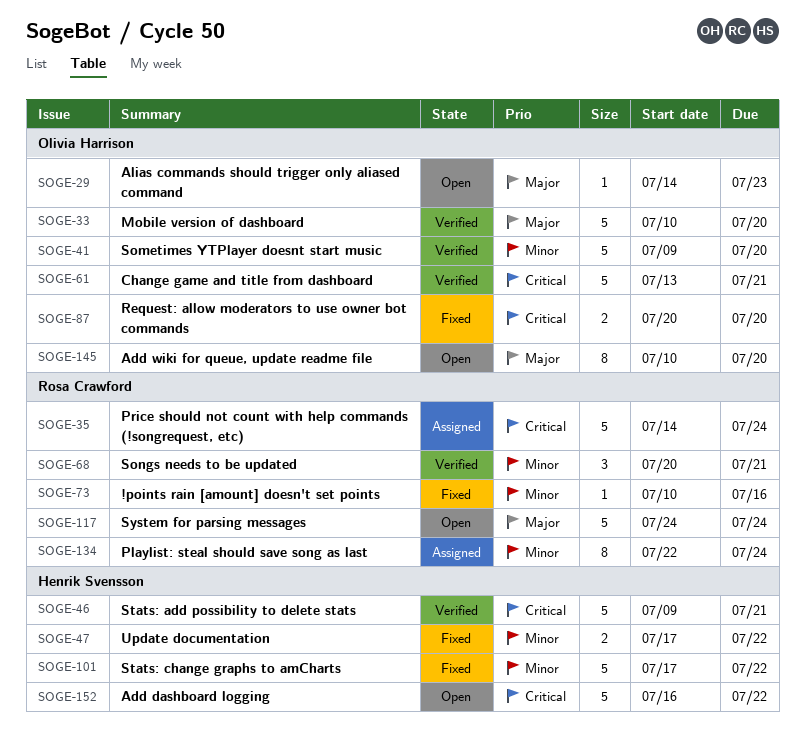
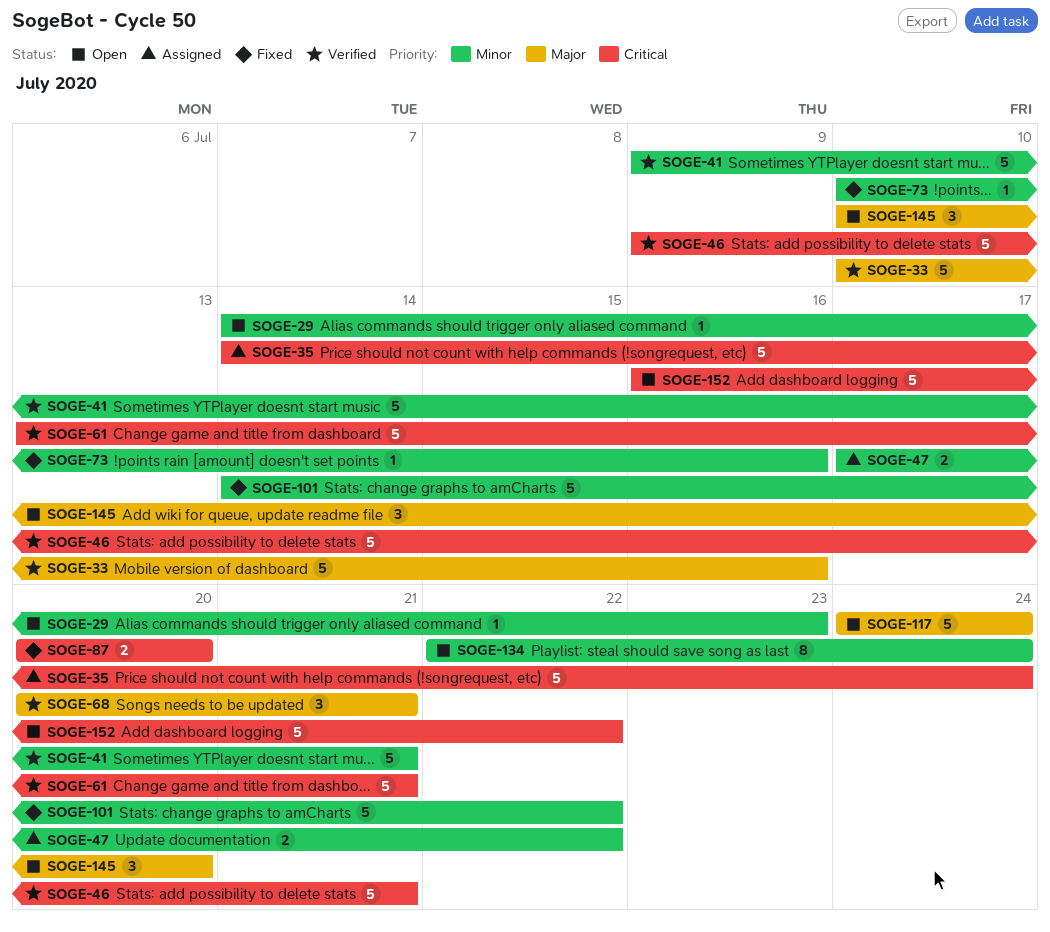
SOGE-29, priority: Major -> Minor
SOGE-33, due: Jul 20 -> Jul 16
SOGE-41, due: Jul 20 -> Jul 21
SOGE-47, status: Fixed -> Assigned
SOGE-68, priority: Minor -> Major
SOGE-101, start: Jul 17 -> Jul 14
SOGE-134, status: Assigned -> Open
SOGE-145, estimate: 8 -> 3

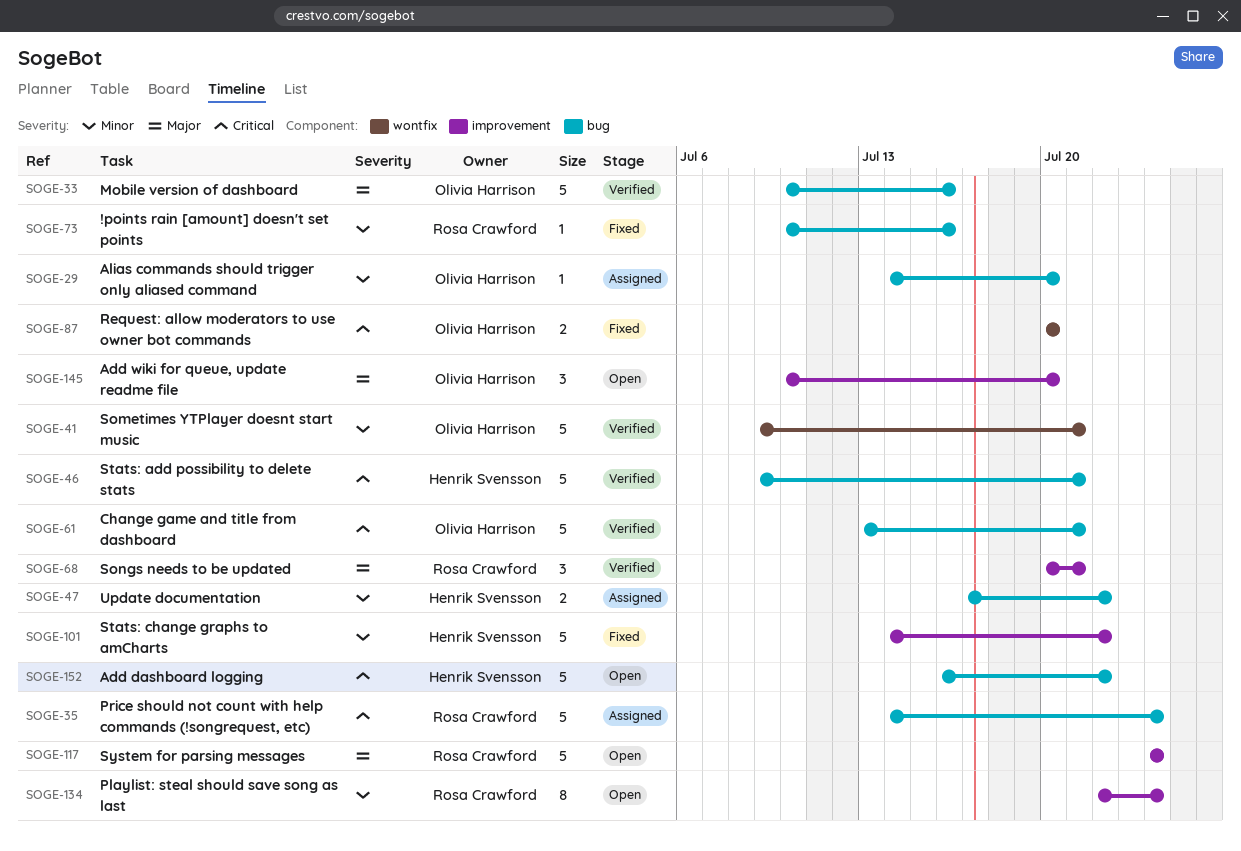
SOGE-29, status: Open -> Assigned
SOGE-29, due: Jul 23 -> Jul 20

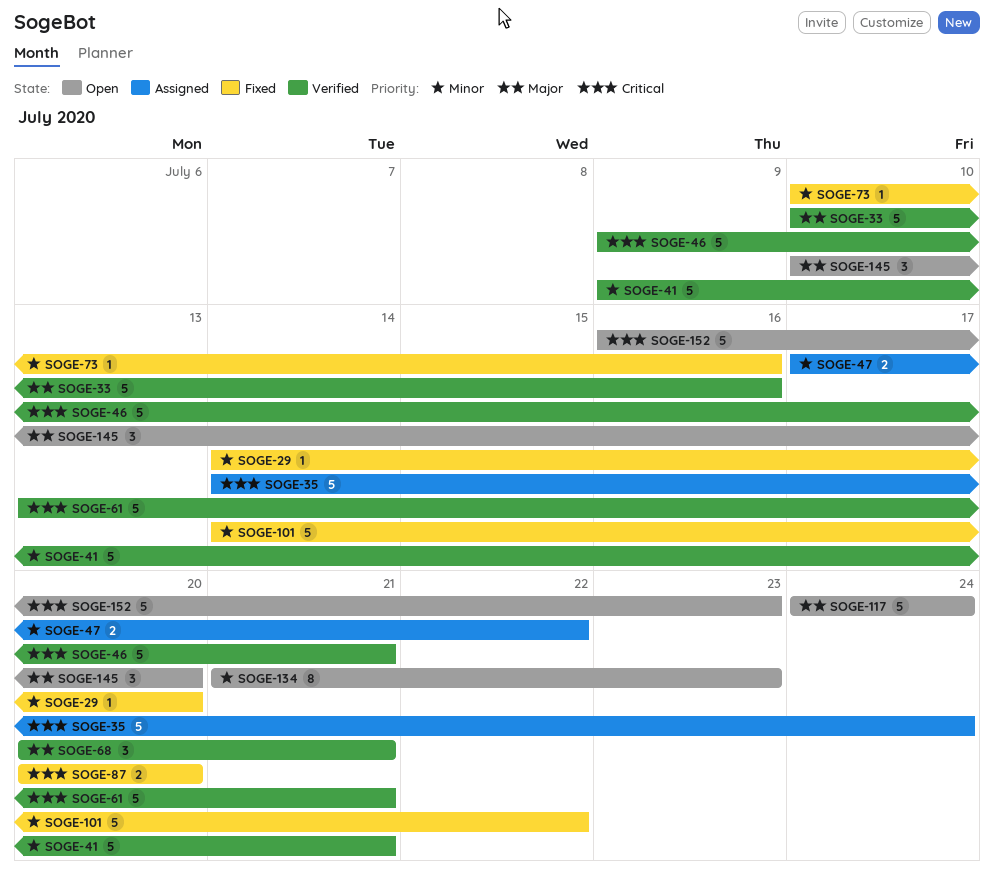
SOGE-29, status: Assigned -> Fixed
SOGE-134, start: Jul 22 -> Jul 21
SOGE-134, due: Jul 24 -> Jul 23
SOGE-152, due: Jul 22 -> Jul 23

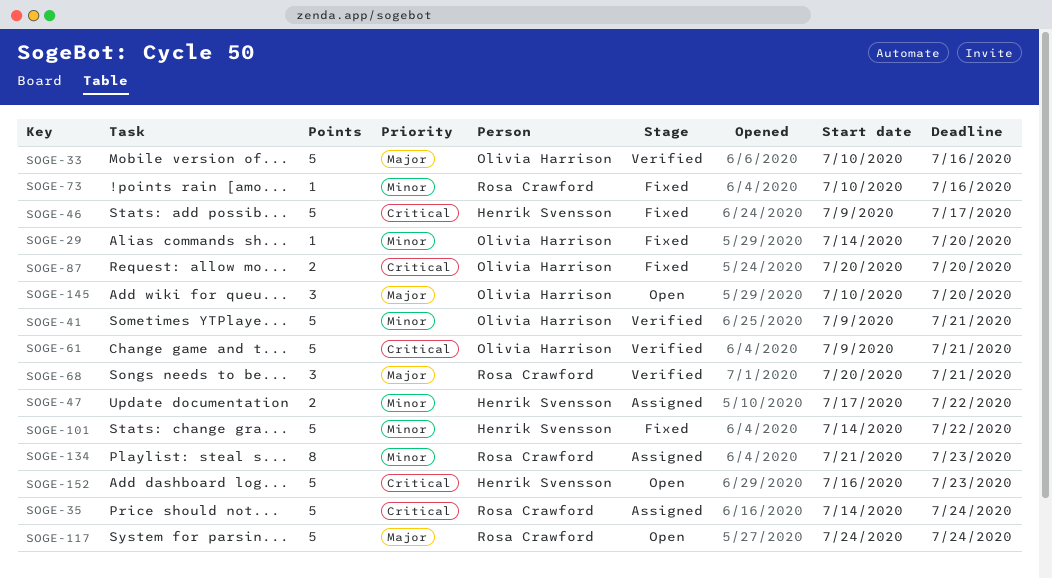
SOGE-46, status: Verified -> Fixed
SOGE-46, due: Jul 21 -> Jul 17
SOGE-61, start: Jul 13 -> Jul 9
SOGE-134, status: Open -> Assigned

